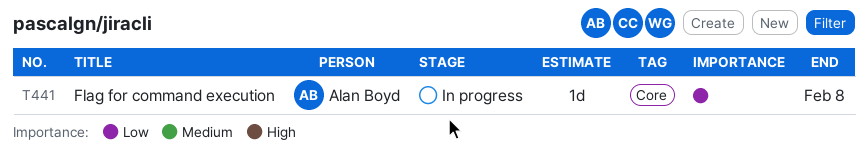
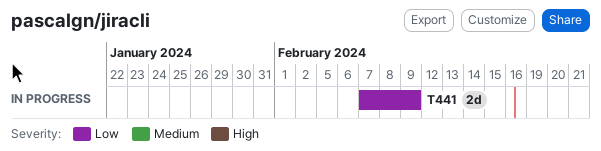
T441, estimate: 1d -> 2d
T441, due: Feb 8 -> Feb 9

